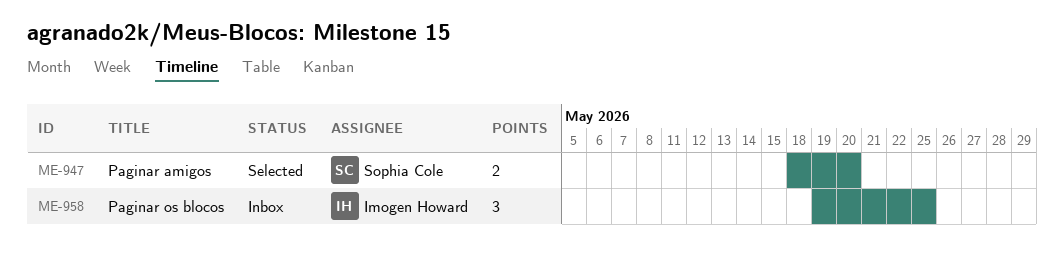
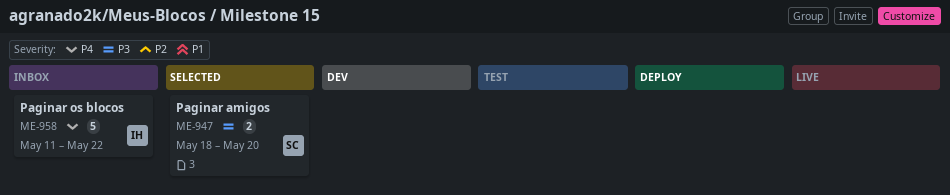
ME-958, estimate: 3 -> 5
ME-958, start: May 19 -> May 11
ME-958, due: May 25 -> May 22

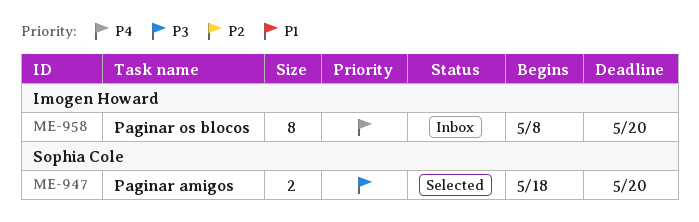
ME-958, estimate: 5 -> 8
ME-958, start: May 11 -> May 8
ME-958, due: May 22 -> May 20

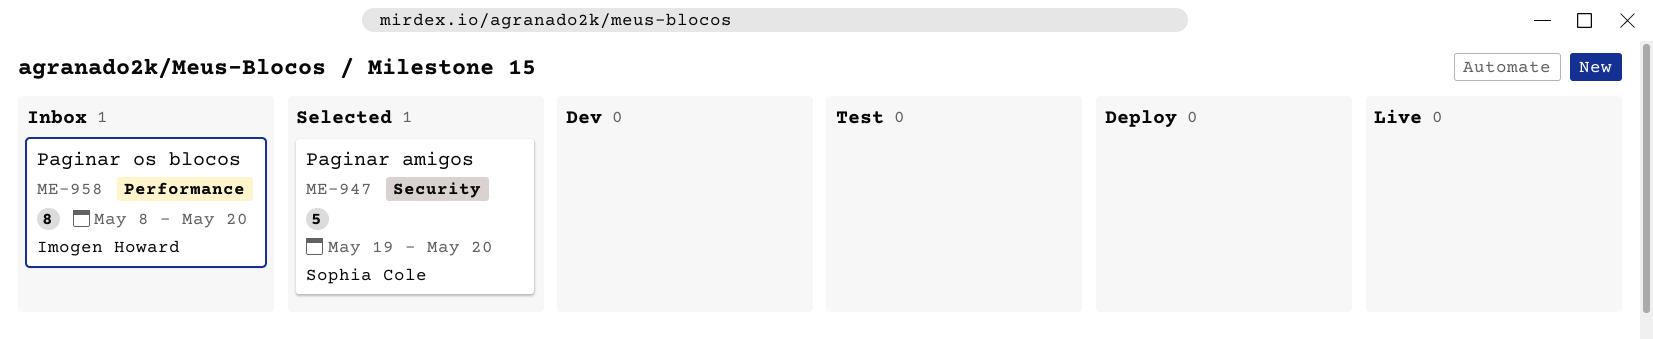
ME-947, estimate: 2 -> 5
ME-947, start: May 18 -> May 19

